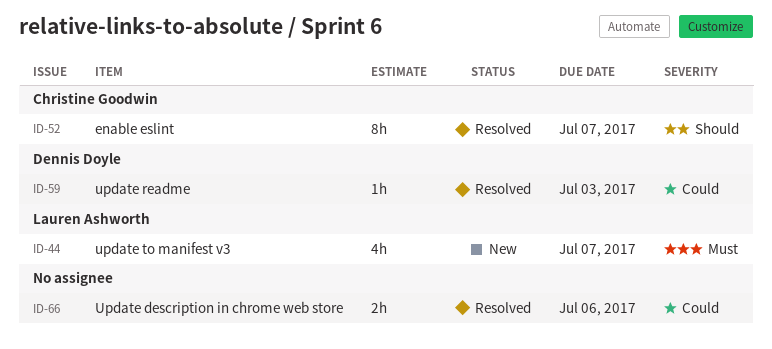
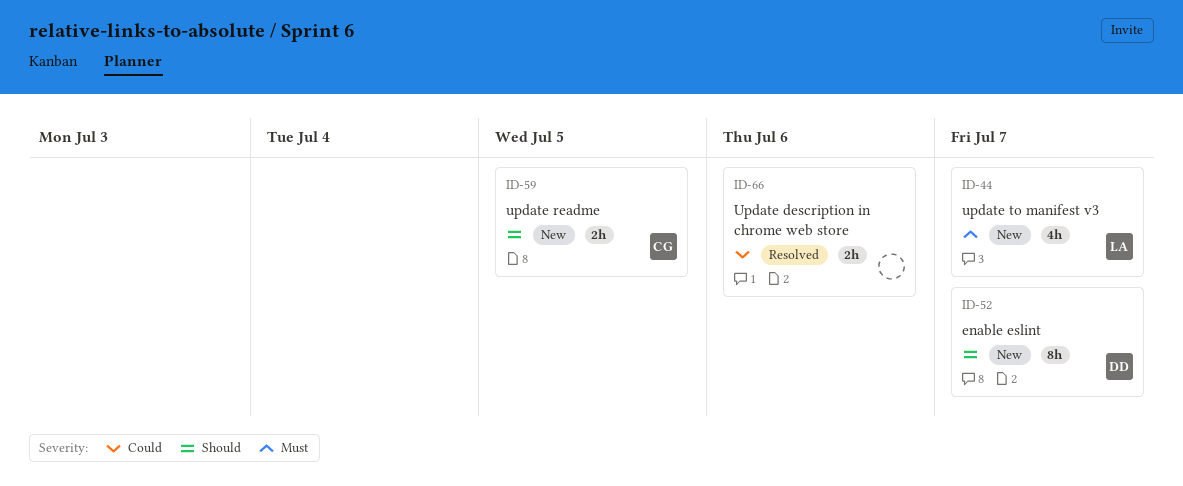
ID-52, status: Resolved -> New
ID-52, owner: Christine Goodwin -> Dennis Doyle
ID-59, status: Resolved -> New
ID-59, owner: Dennis Doyle -> Christine Goodwin
ID-59, priority: Could -> Should
ID-59, estimate: 1h -> 2h
ID-59, due: Jul 3 -> Jul 5

